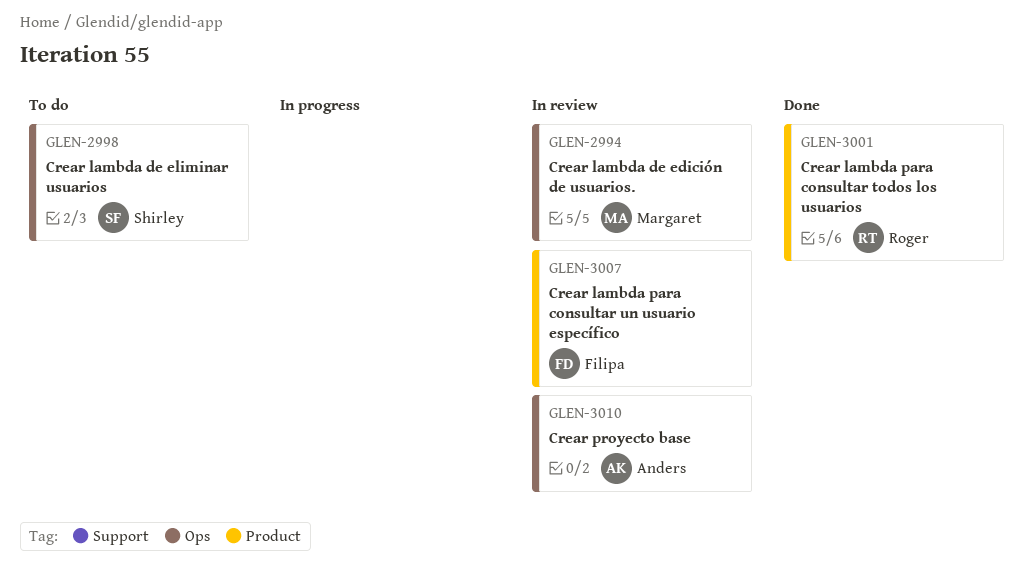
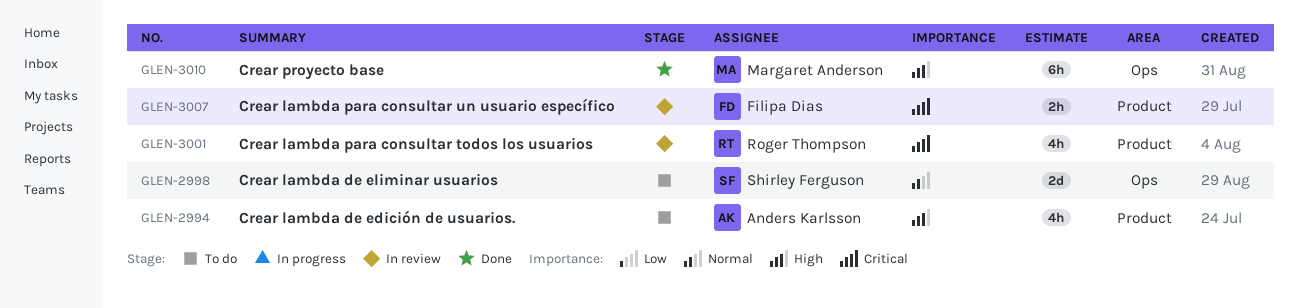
GLEN-2994, status: In review -> To do
GLEN-2994, owner: Margaret Anderson -> Anders Karlsson
GLEN-2994, label: Ops -> Product
GLEN-3001, status: Done -> In review
GLEN-3010, status: In review -> Done
GLEN-3010, owner: Anders Karlsson -> Margaret Anderson

